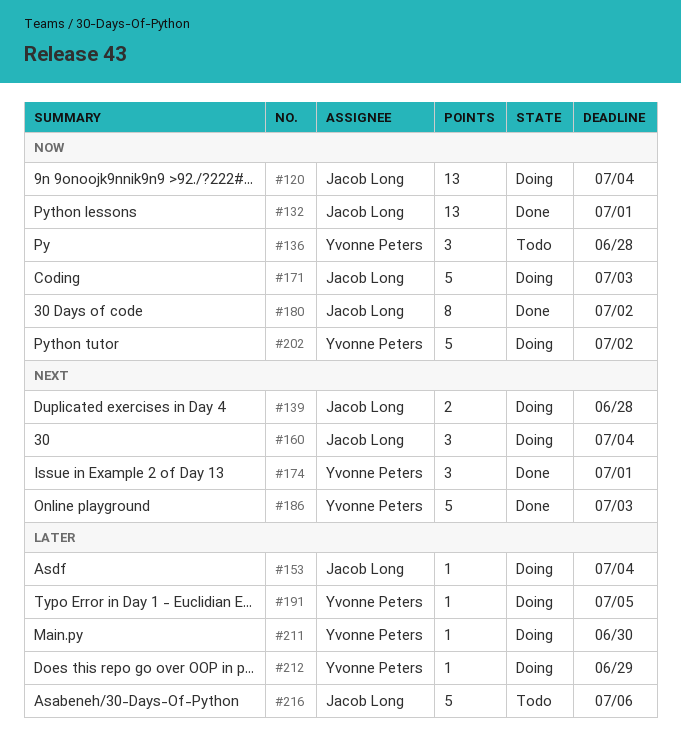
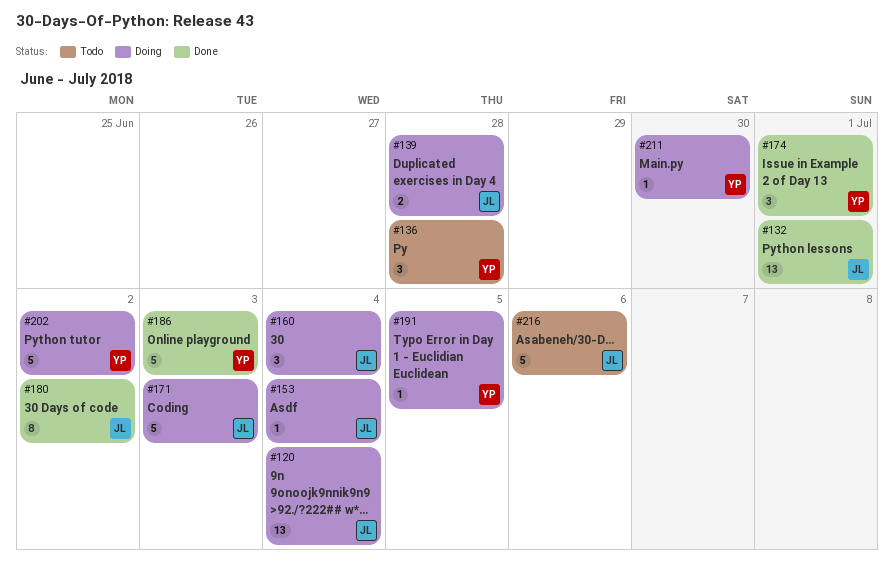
#212: present -> none

